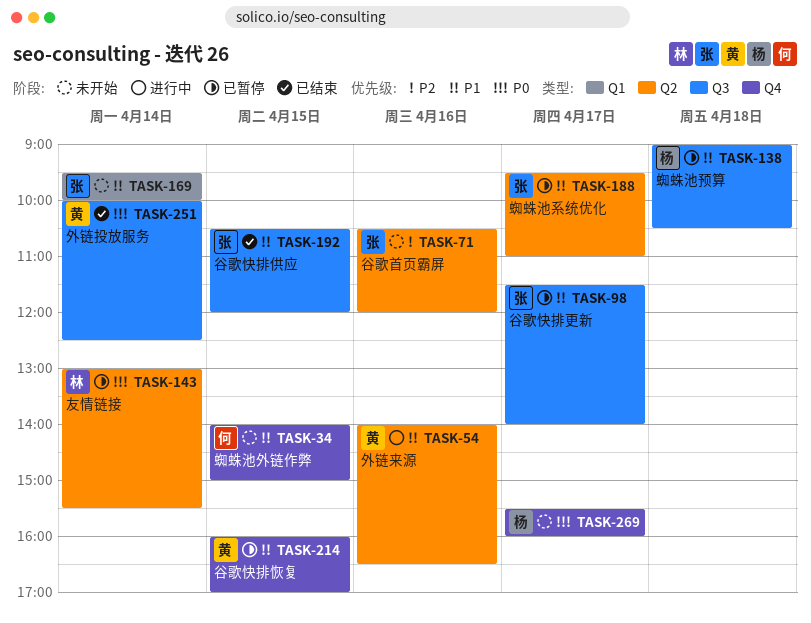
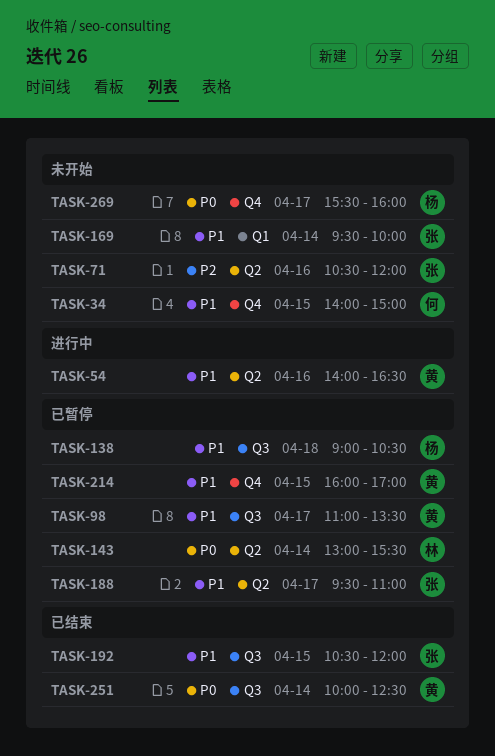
TASK-98, owner: 张 -> 黄
TASK-98, begins: 11:30 -> 11:00
TASK-98, ends: 14:00 -> 13:30

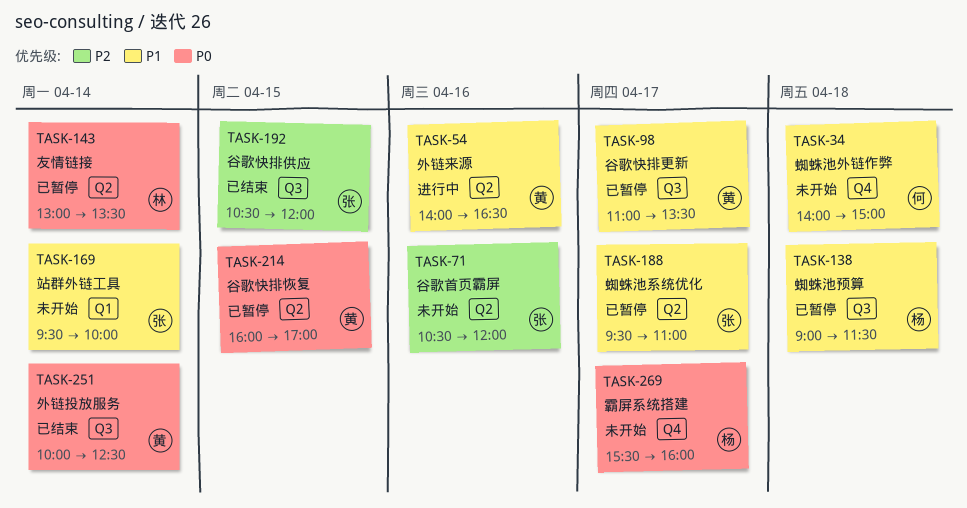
TASK-34, day: Apr 15 -> Apr 18
TASK-138, ends: 10:30 -> 11:30
TASK-143, ends: 15:30 -> 13:30
TASK-192, priority: P1 -> P2
TASK-214, priority: P1 -> P0
TASK-214, label: Q4 -> Q2

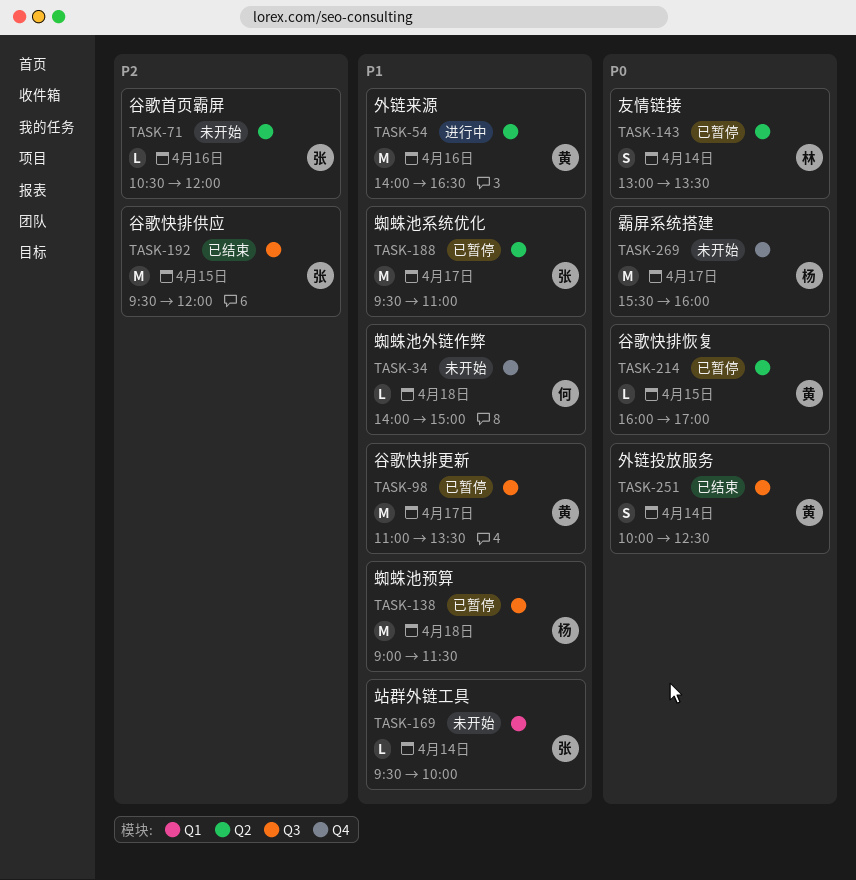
TASK-192, begins: 10:30 -> 09:30

